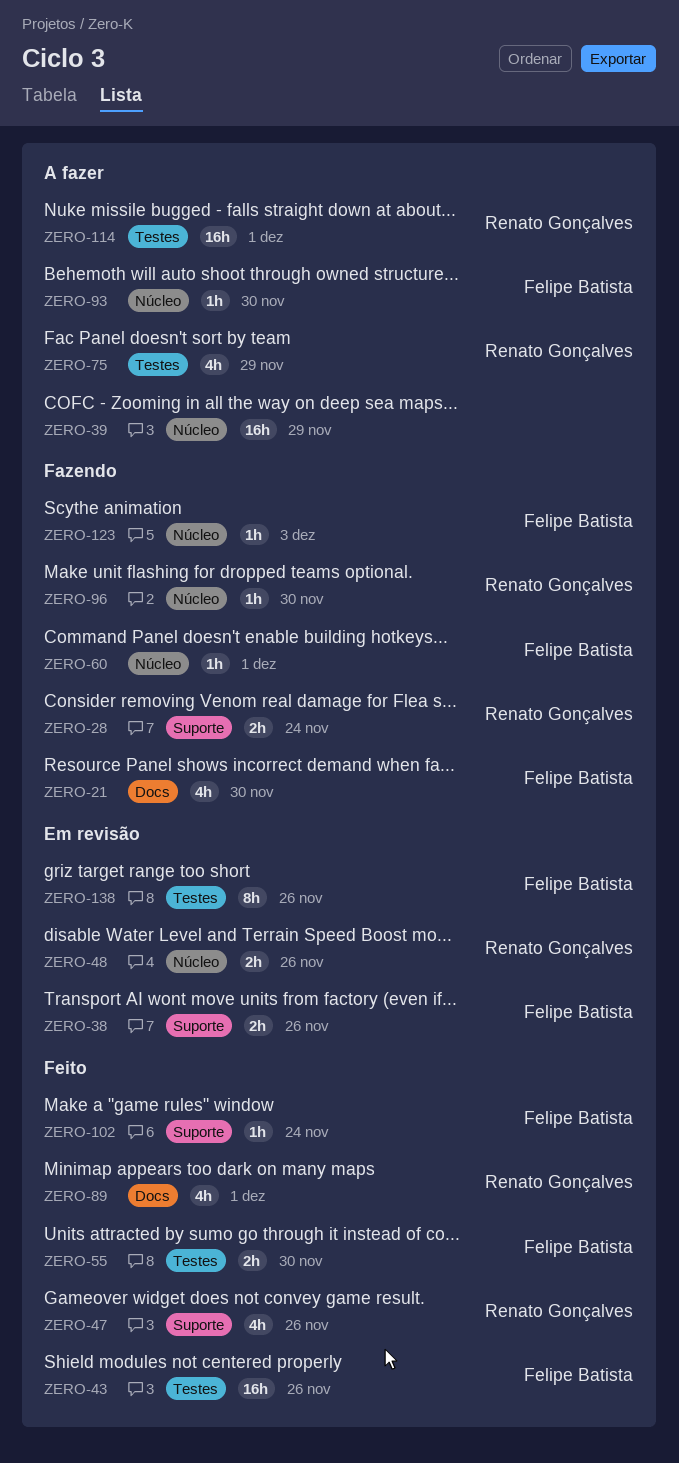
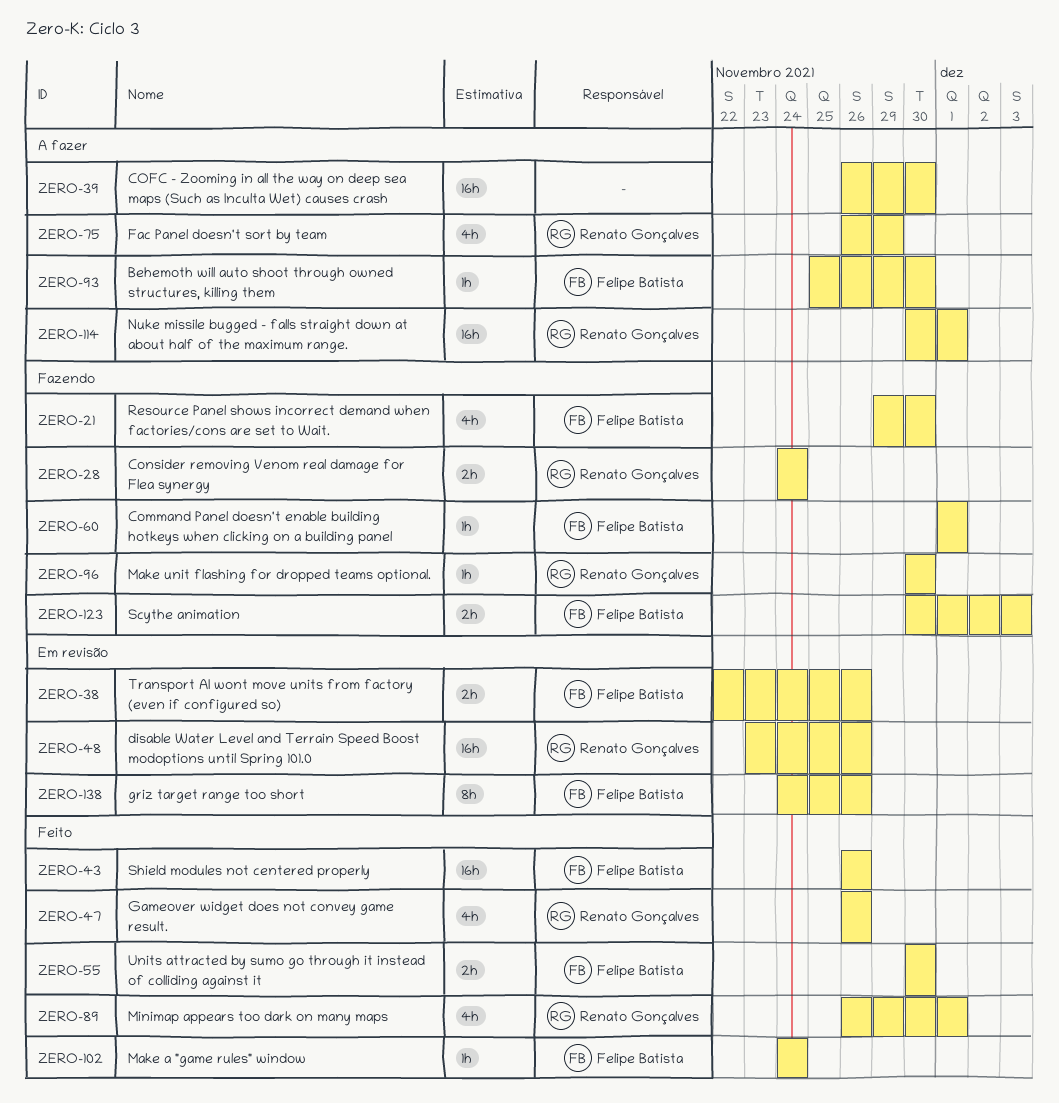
ZERO-39, due: Nov 29 -> Nov 30
ZERO-48, estimate: 2h -> 16h
ZERO-123, estimate: 1h -> 2h

